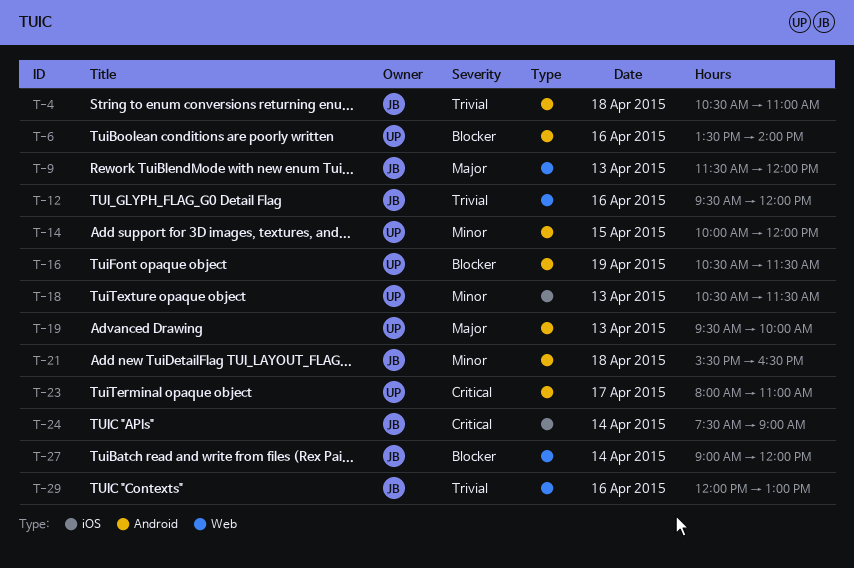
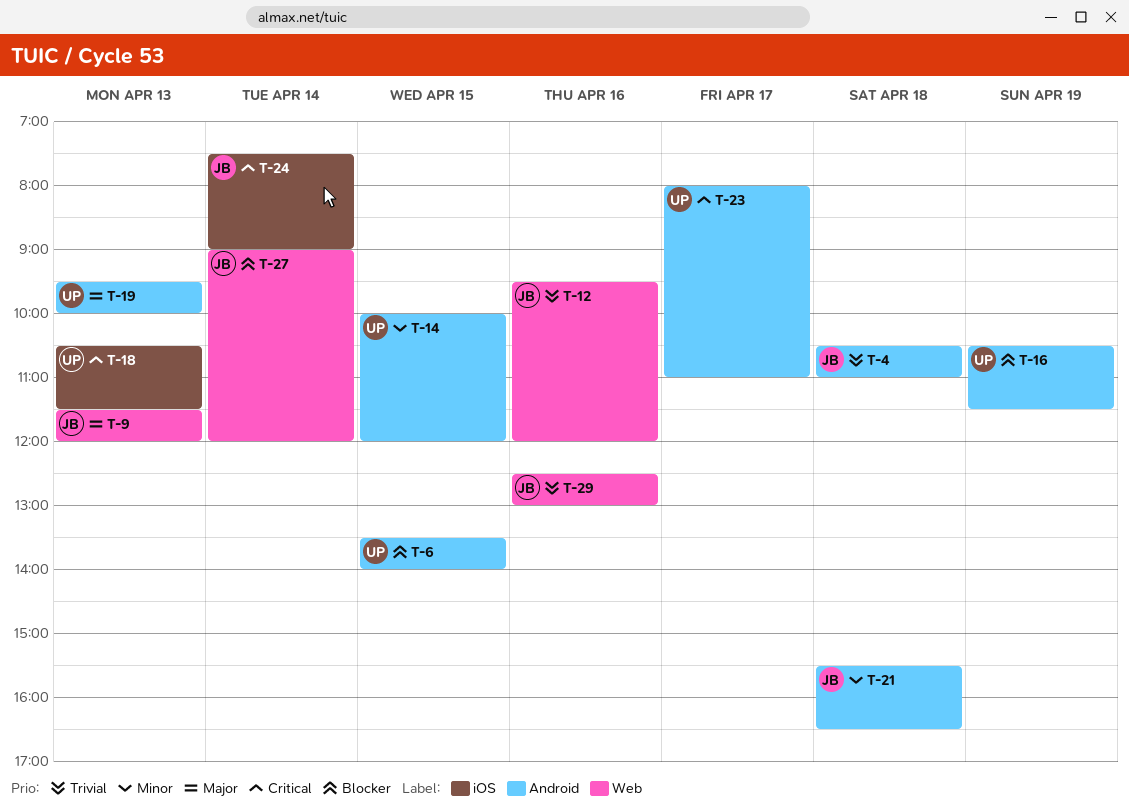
T-6, day: Apr 16 -> Apr 15
T-18, priority: Minor -> Critical
T-29, begins: 12:00 -> 12:30

